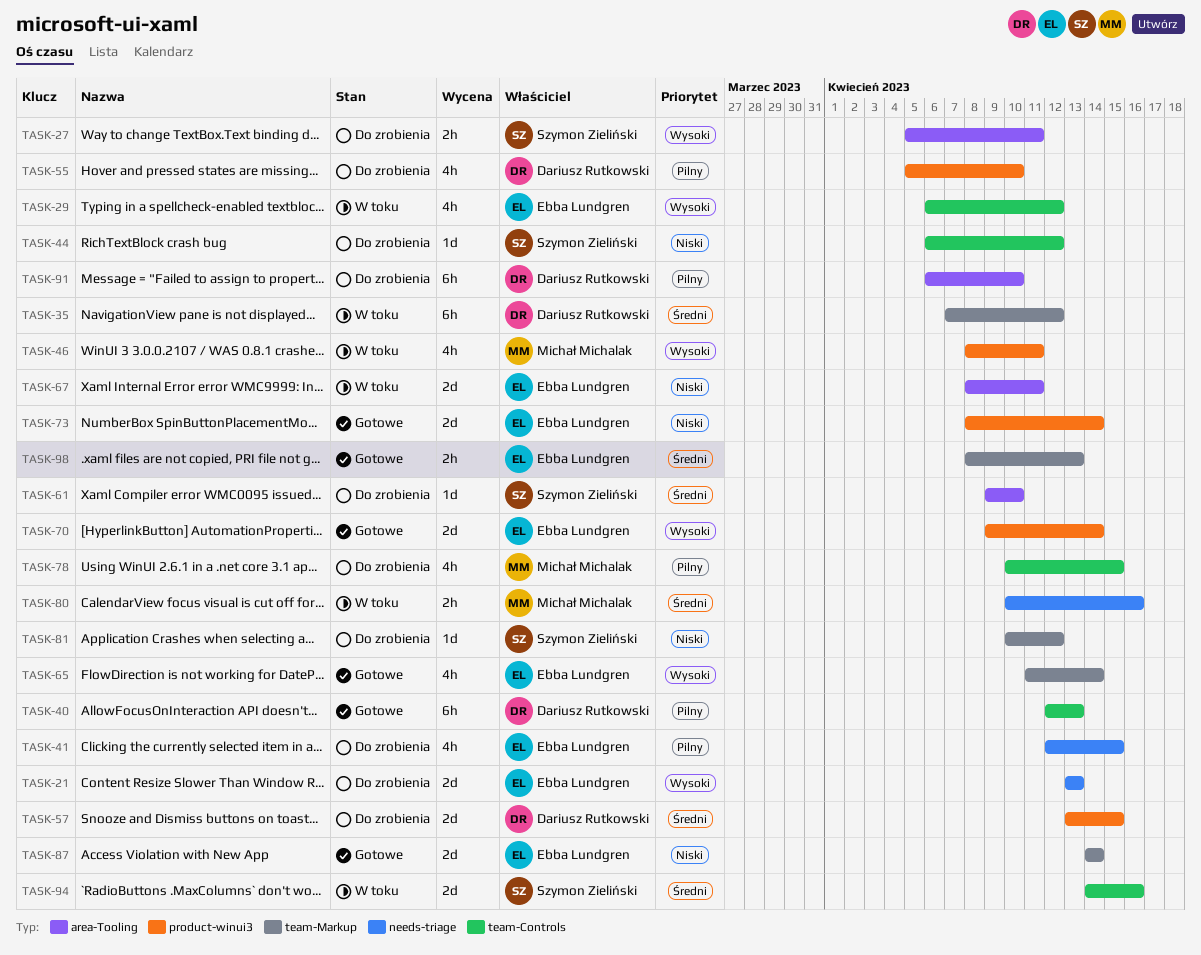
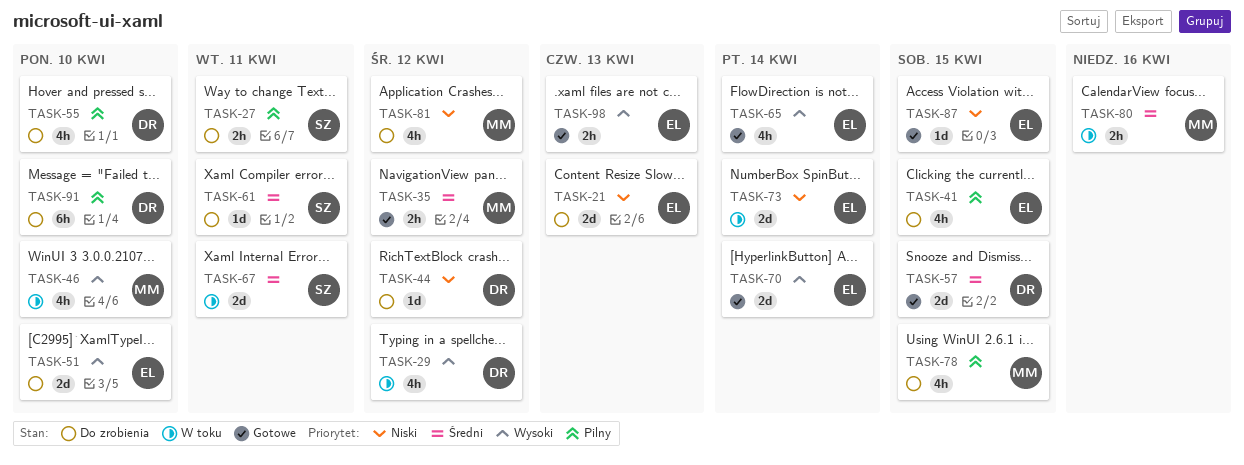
TASK-21, priority: Wysoki -> Niski
TASK-27, priority: Wysoki -> Pilny
TASK-29, owner: Ebba Lundgren -> Dariusz Rutkowski
TASK-35, status: W toku -> Gotowe
TASK-35, owner: Dariusz Rutkowski -> Michał Michalak
TASK-35, estimate: 6h -> 2h
TASK-40: present -> none
TASK-44, owner: Szymon Zieliński -> Dariusz Rutkowski
TASK-46, due: Apr 11 -> Apr 10
TASK-51: none -> present
TASK-57, status: Do zrobienia -> Gotowe
TASK-61, due: Apr 10 -> Apr 11
TASK-67, owner: Ebba Lundgren -> Szymon Zieliński
TASK-67, priority: Niski -> Średni
TASK-73, status: Gotowe -> W toku
TASK-81, owner: Szymon Zieliński -> Michał Michalak
TASK-81, estimate: 1d -> 4h
TASK-87, estimate: 2d -> 1d
TASK-87, due: Apr 14 -> Apr 15
TASK-94: present -> none
TASK-98, priority: Średni -> Wysoki

